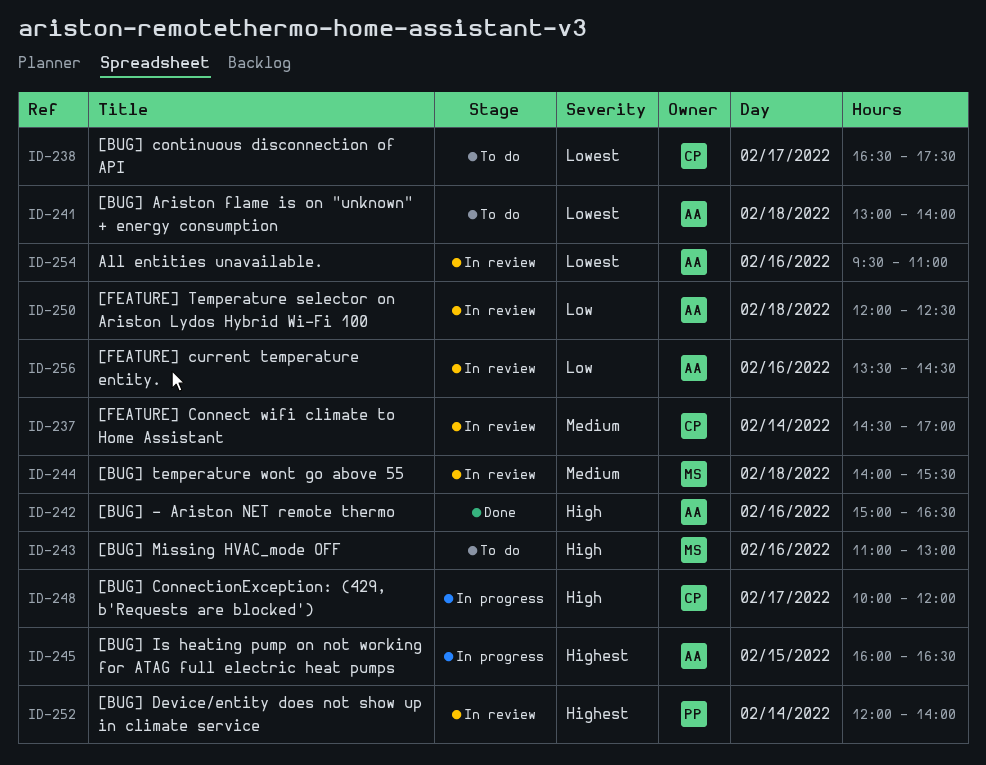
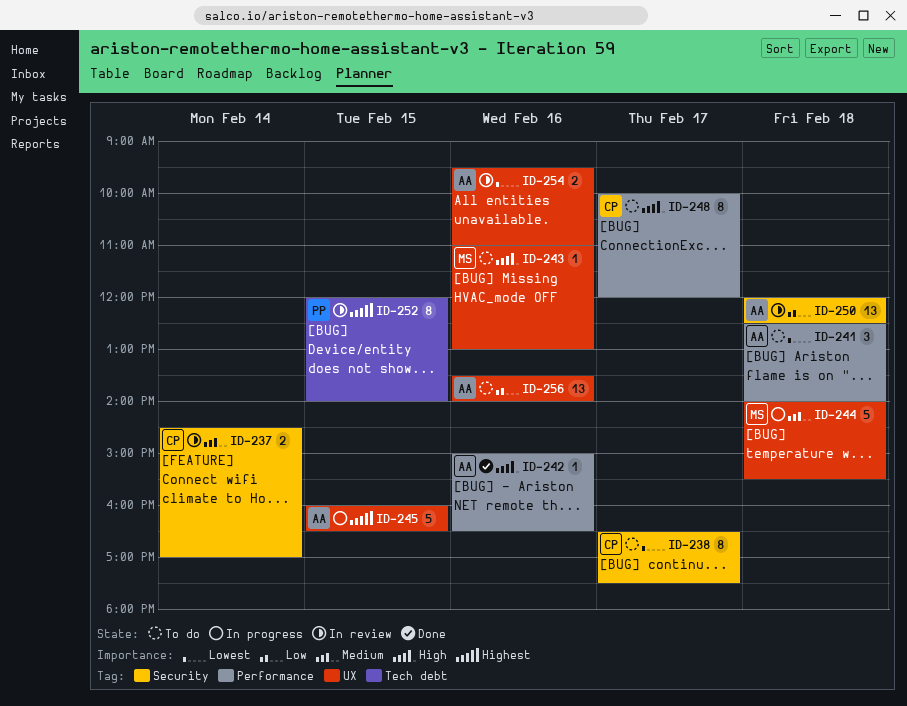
ID-241, begins: 13:00 -> 12:30
ID-244, status: In review -> In progress
ID-248, status: In progress -> To do
ID-252, day: Feb 14 -> Feb 15
ID-256, status: In review -> To do
ID-256, ends: 14:30 -> 14:00

